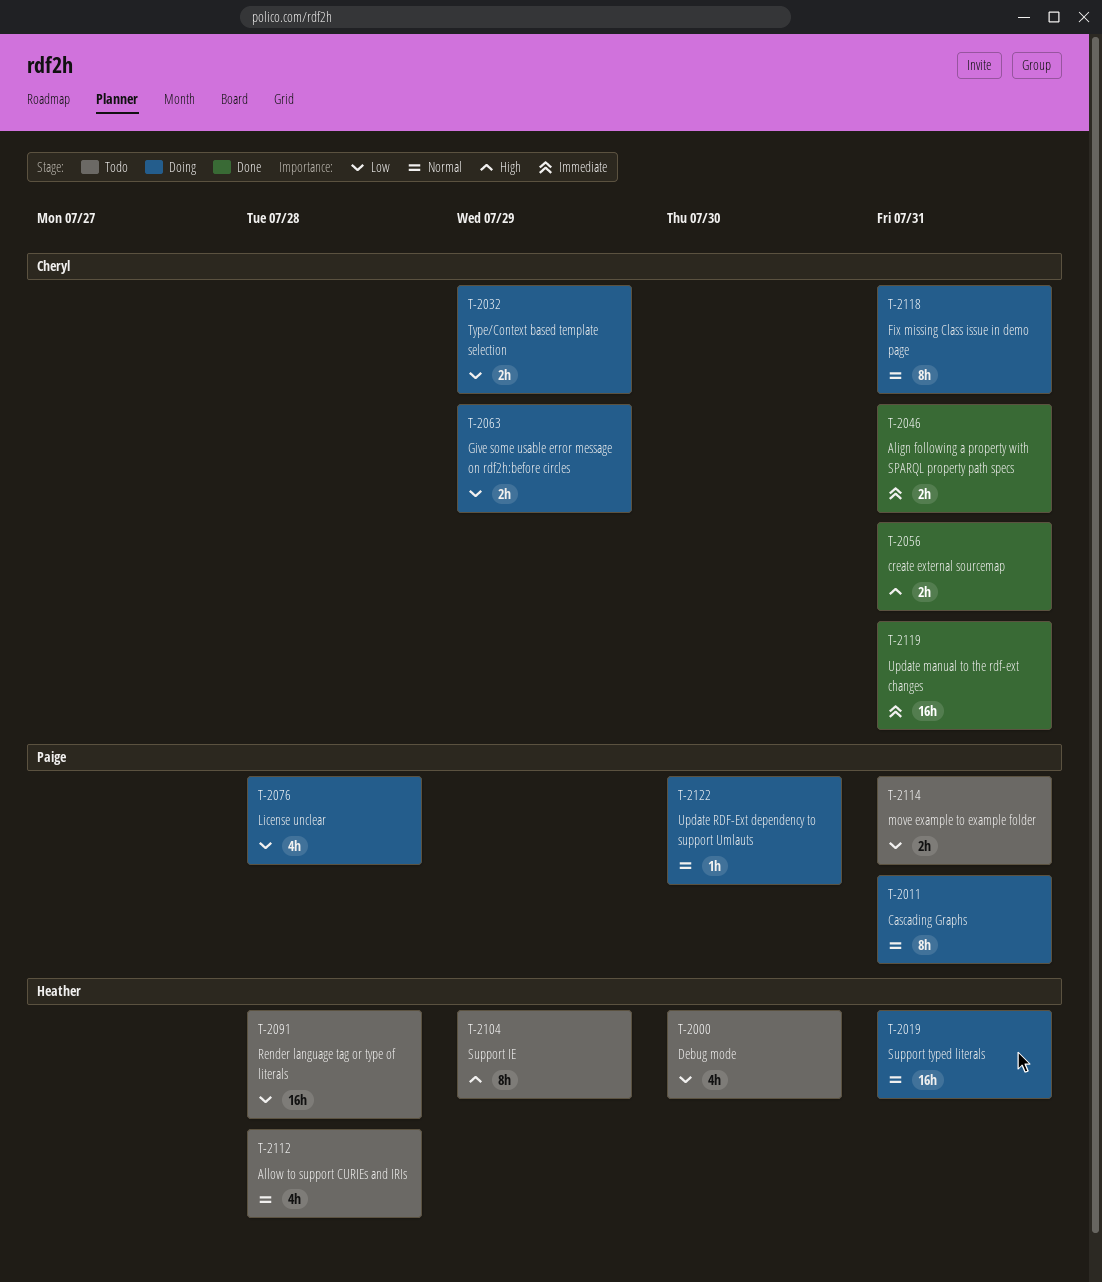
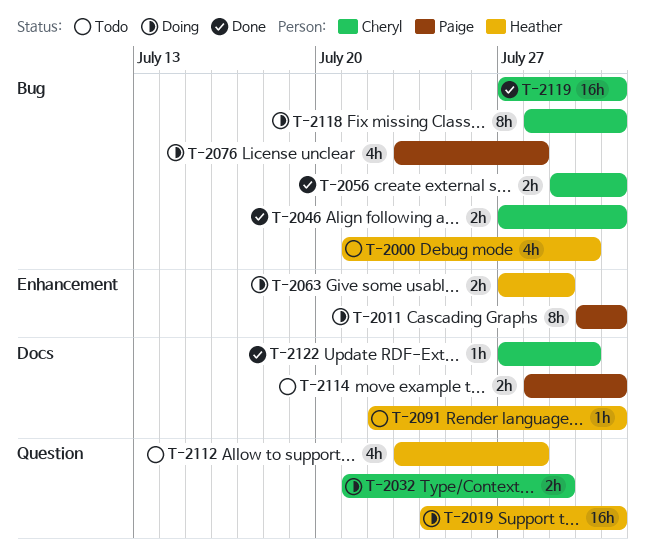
T-2063, owner: Cheryl -> Heather
T-2091, estimate: 16h -> 1h
T-2091, due: Jul 28 -> Jul 31
T-2104: present -> none
T-2122, status: Doing -> Done
T-2122, owner: Paige -> Cheryl

